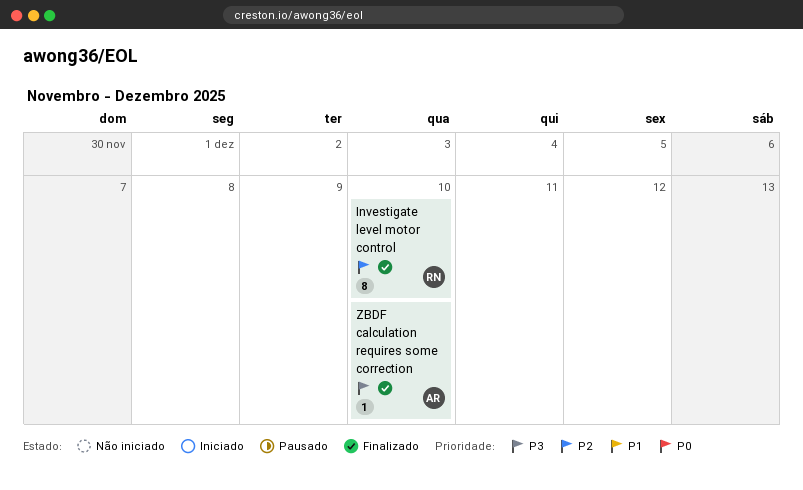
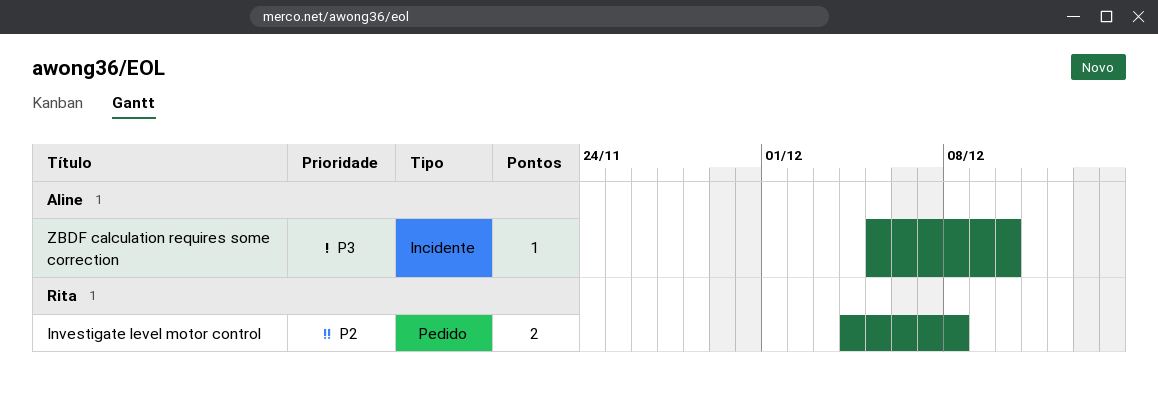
Investigate level motor control, estimate: 8 -> 2
Investigate level motor control, due: Dec 10 -> Dec 8

